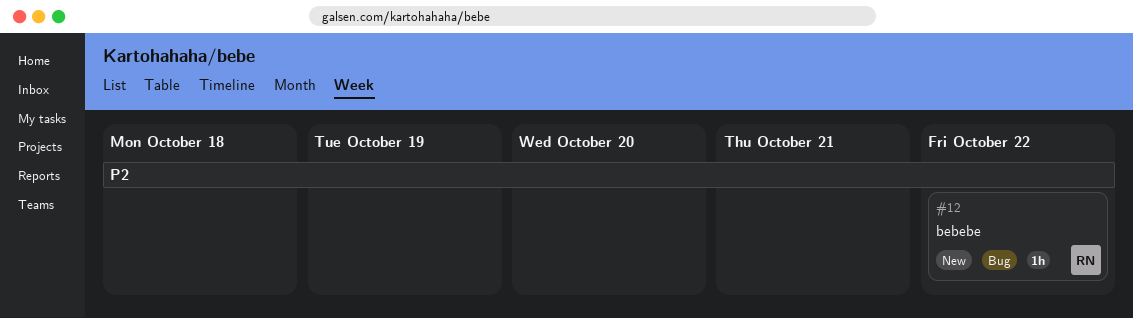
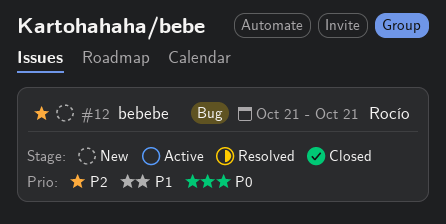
#12, due: Oct 22 -> Oct 21

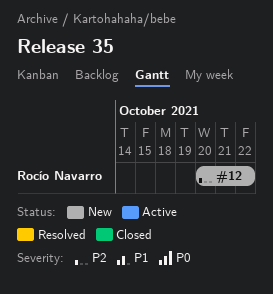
#12, start: Oct 21 -> Oct 20
#12, due: Oct 21 -> Oct 22

